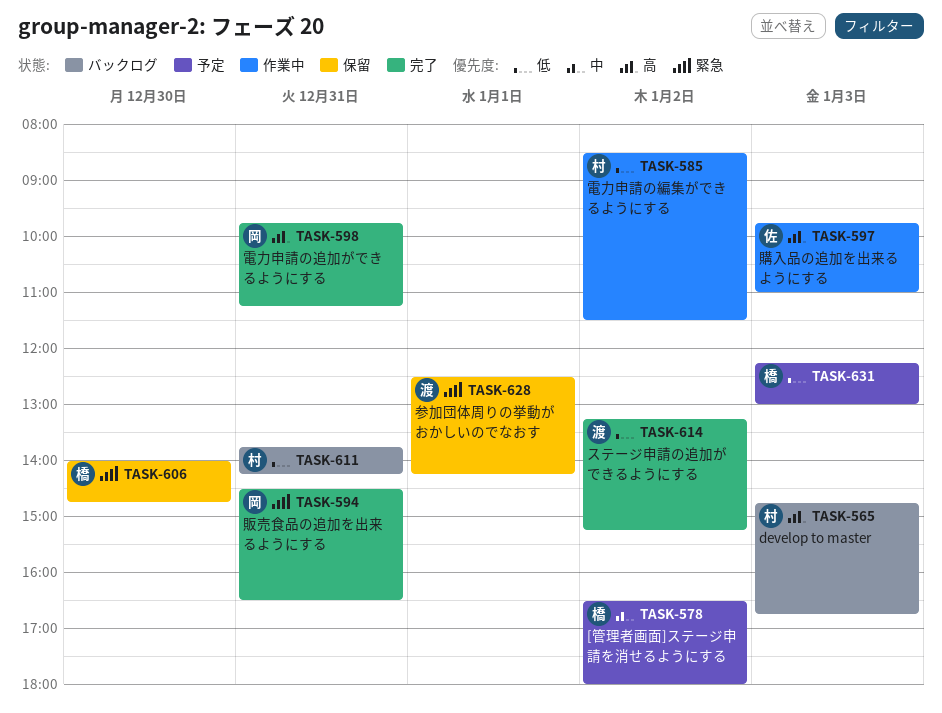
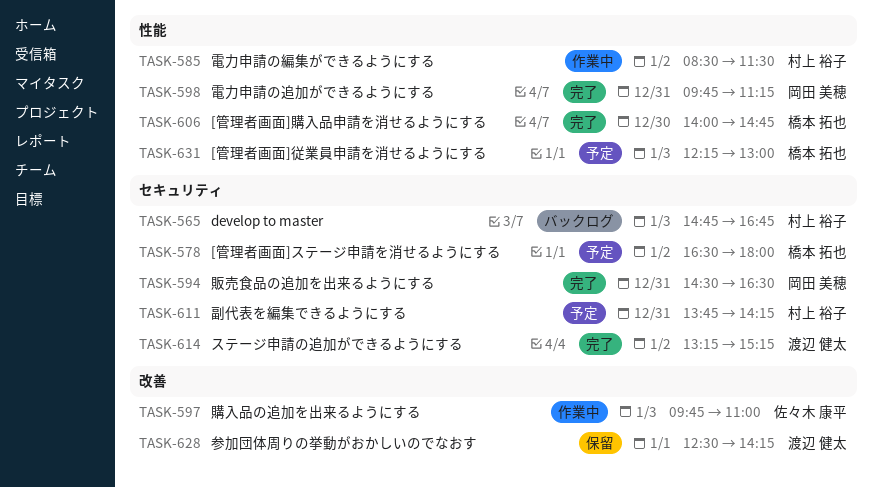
TASK-606, status: 保留 -> 完了
TASK-611, status: バックログ -> 予定

